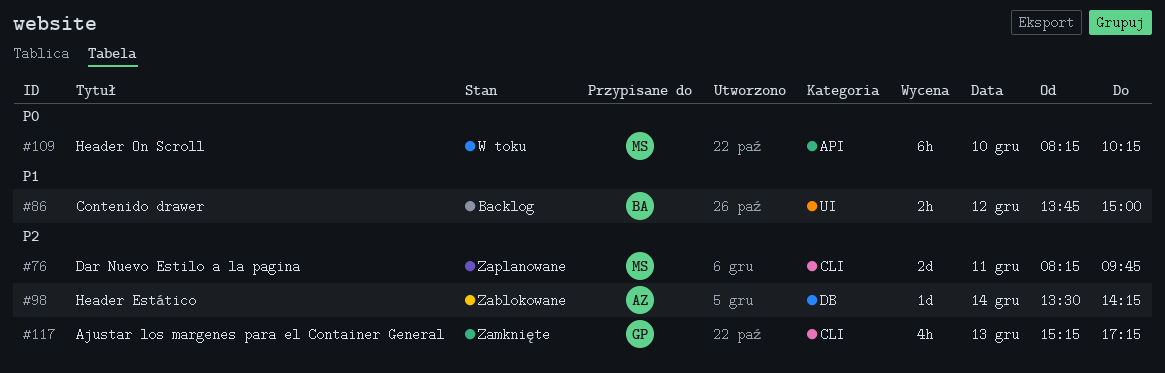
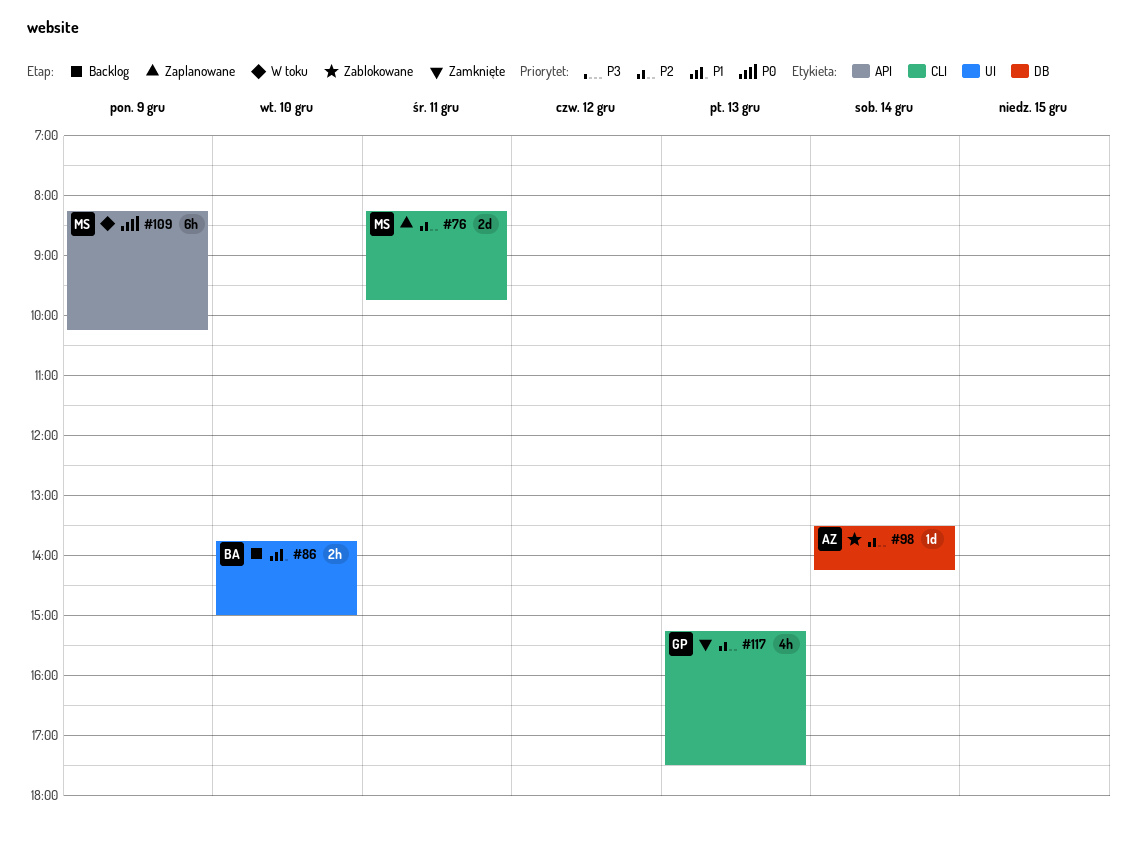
#86, day: Dec 12 -> Dec 10
#109, day: Dec 10 -> Dec 9
#117, ends: 17:15 -> 17:30

